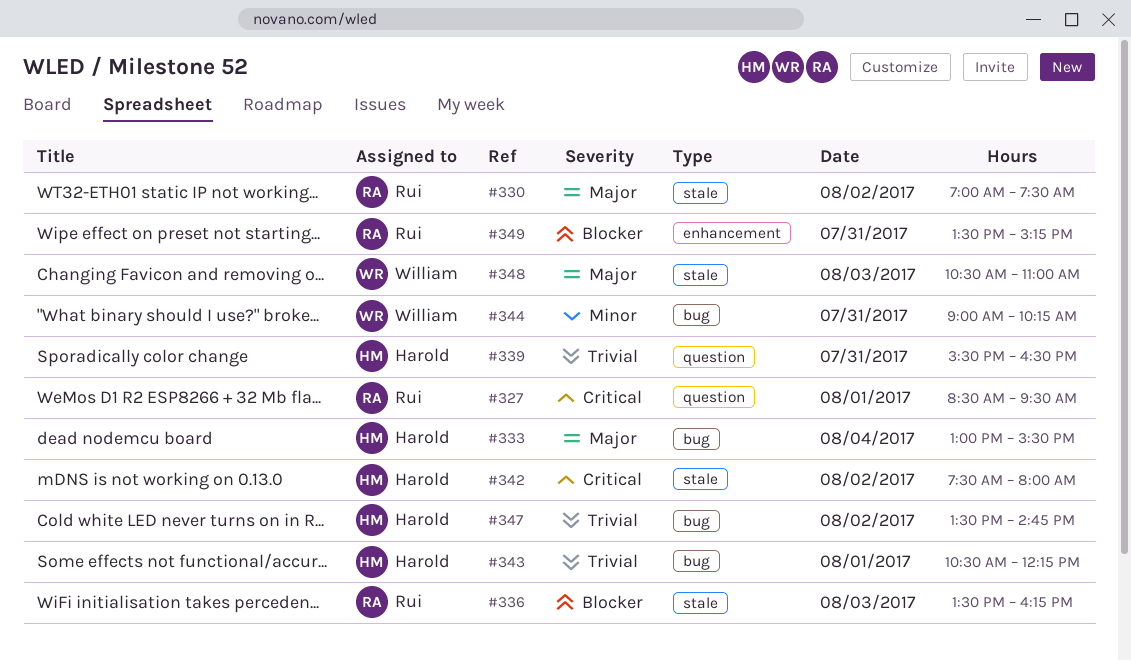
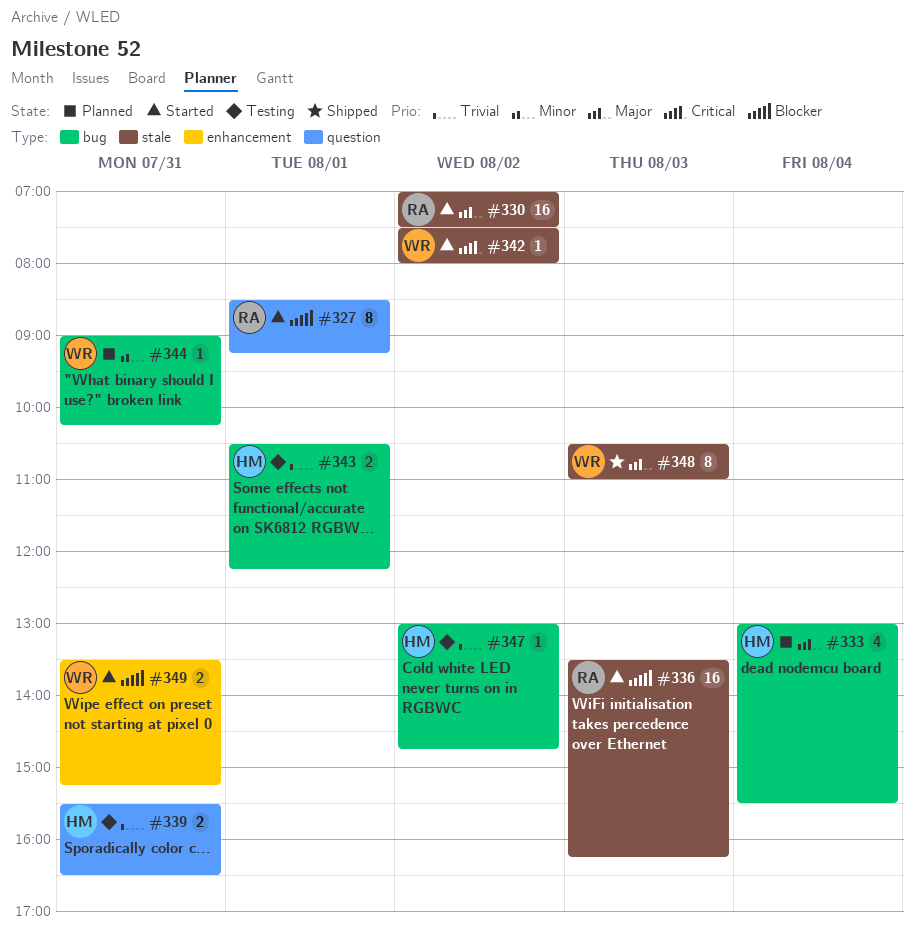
#327, priority: Critical -> Blocker
#327, ends: 09:30 -> 09:15
#342, owner: Harold -> William
#347, begins: 13:30 -> 13:00
#349, owner: Rui -> William

